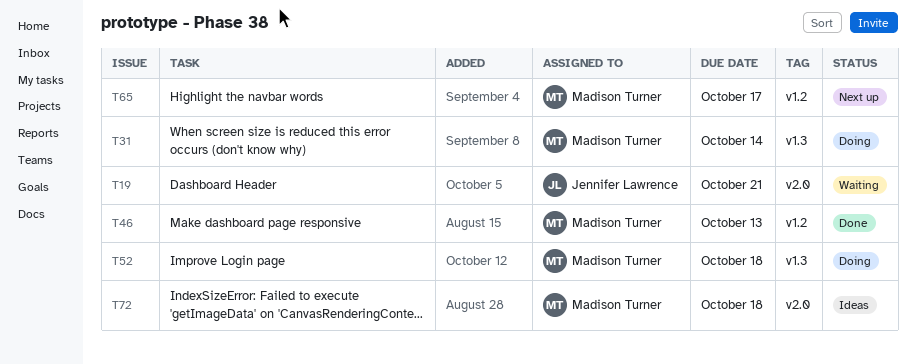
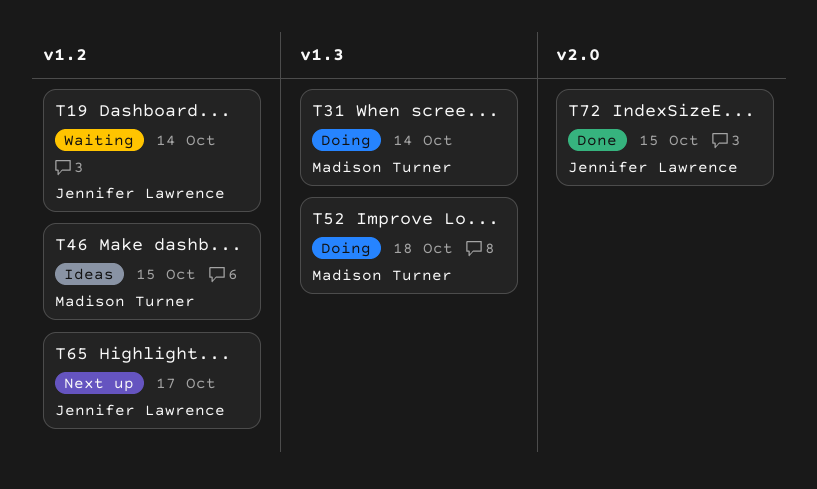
T19, label: v2.0 -> v1.2
T19, due: Oct 21 -> Oct 14
T46, status: Done -> Ideas
T46, due: Oct 13 -> Oct 15
T65, owner: Madison Turner -> Jennifer Lawrence
T72, status: Ideas -> Done
T72, owner: Madison Turner -> Jennifer Lawrence
T72, due: Oct 18 -> Oct 15

